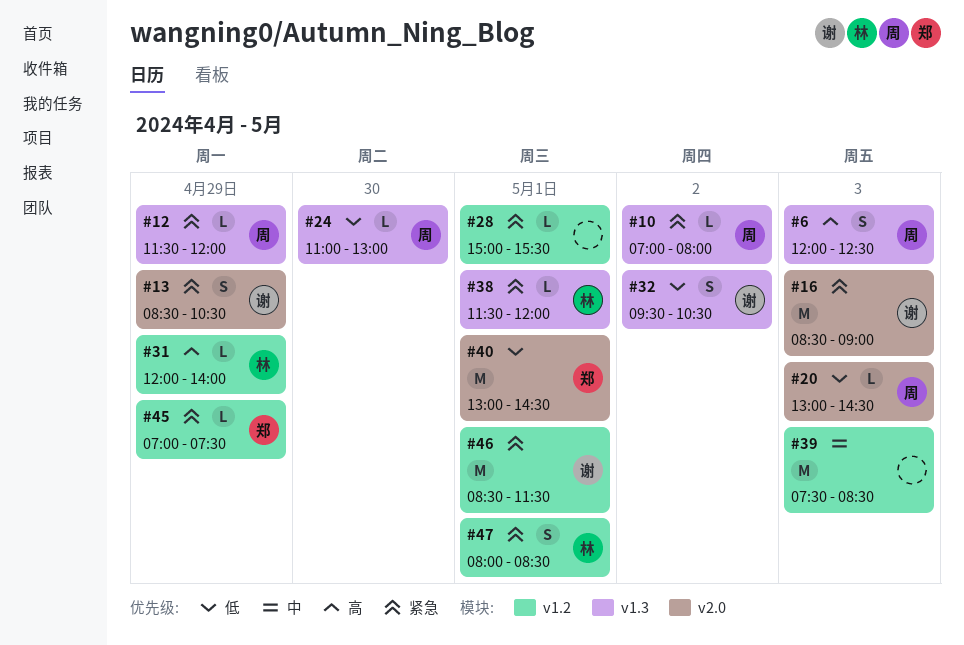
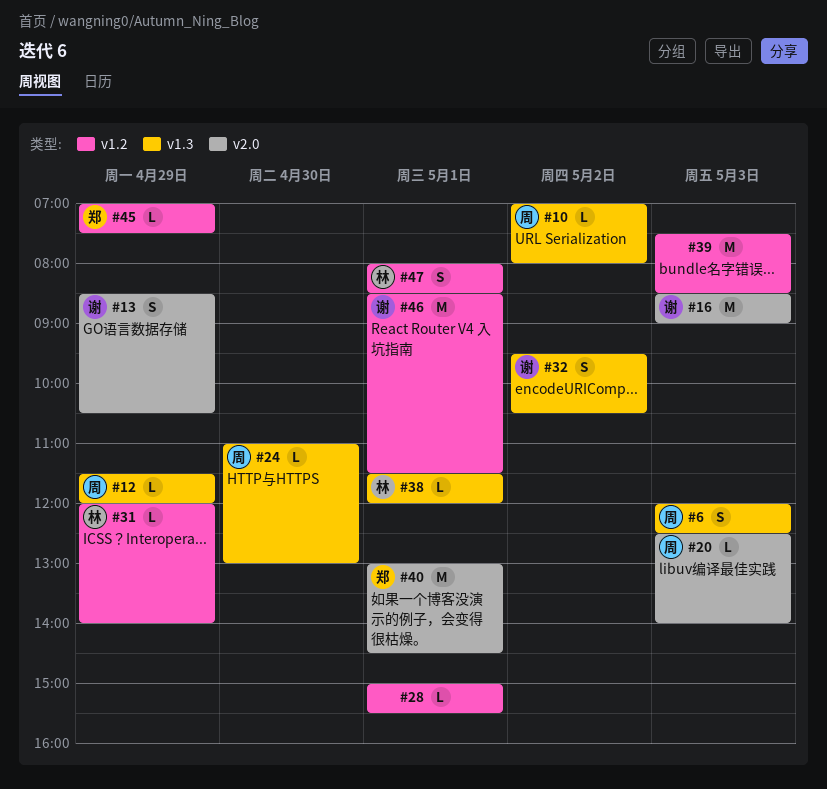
#20, begins: 13:00 -> 12:30
#20, ends: 14:30 -> 14:00

